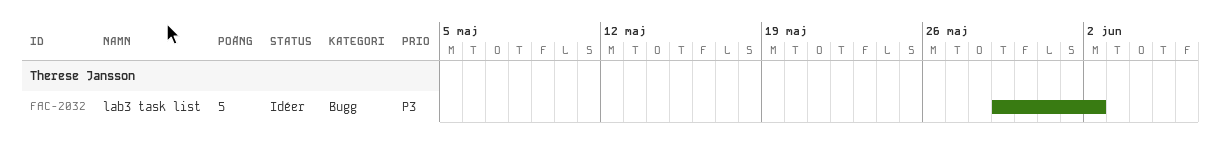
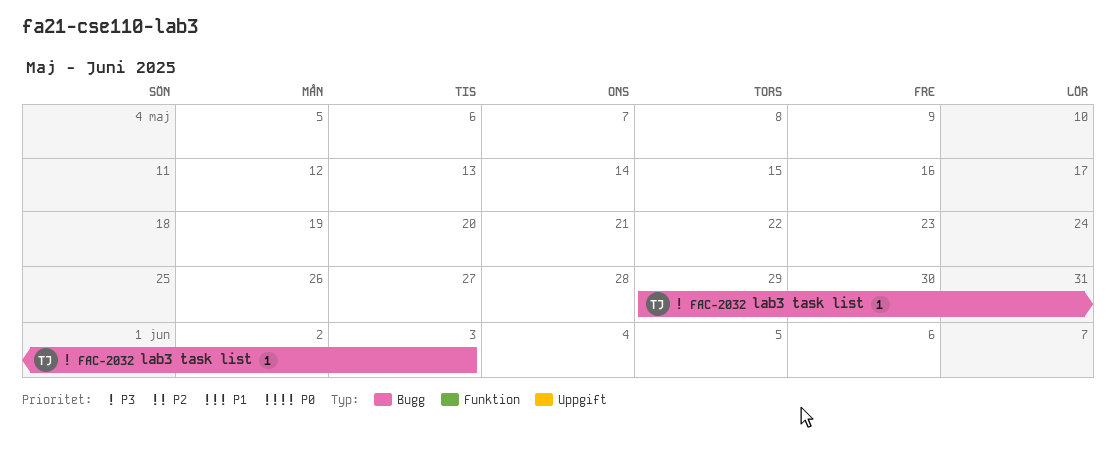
FAC-2032, estimate: 5 -> 1
FAC-2032, due: Jun 2 -> Jun 3

